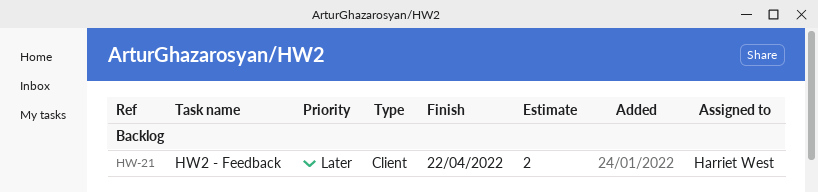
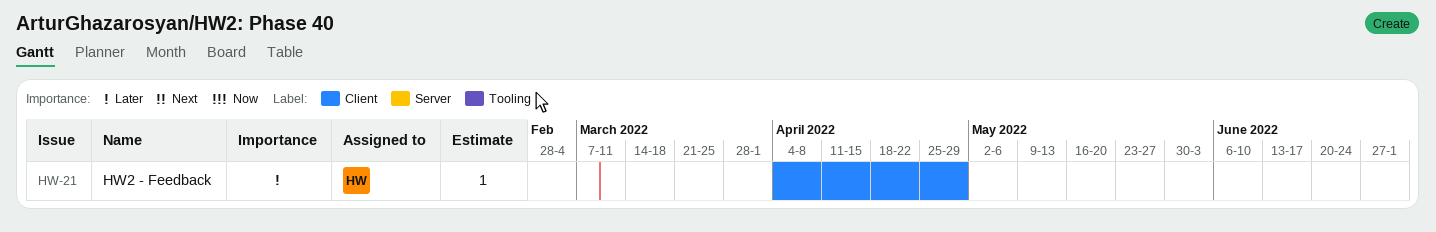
HW-21, estimate: 2 -> 1
HW-21, due: Apr 22 -> Apr 29

